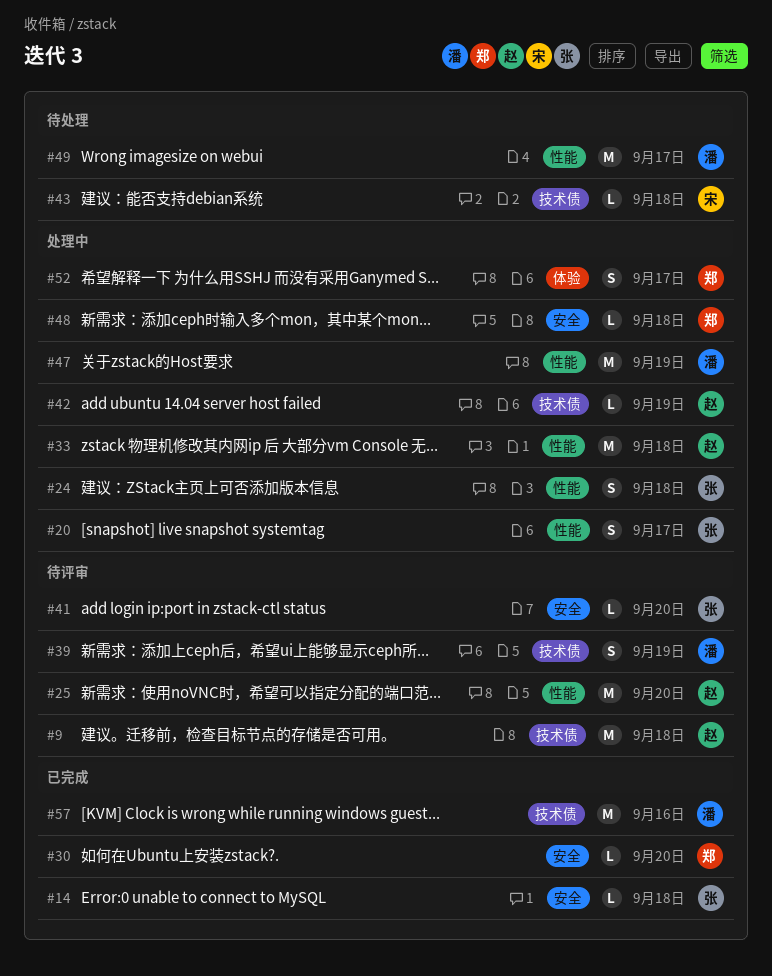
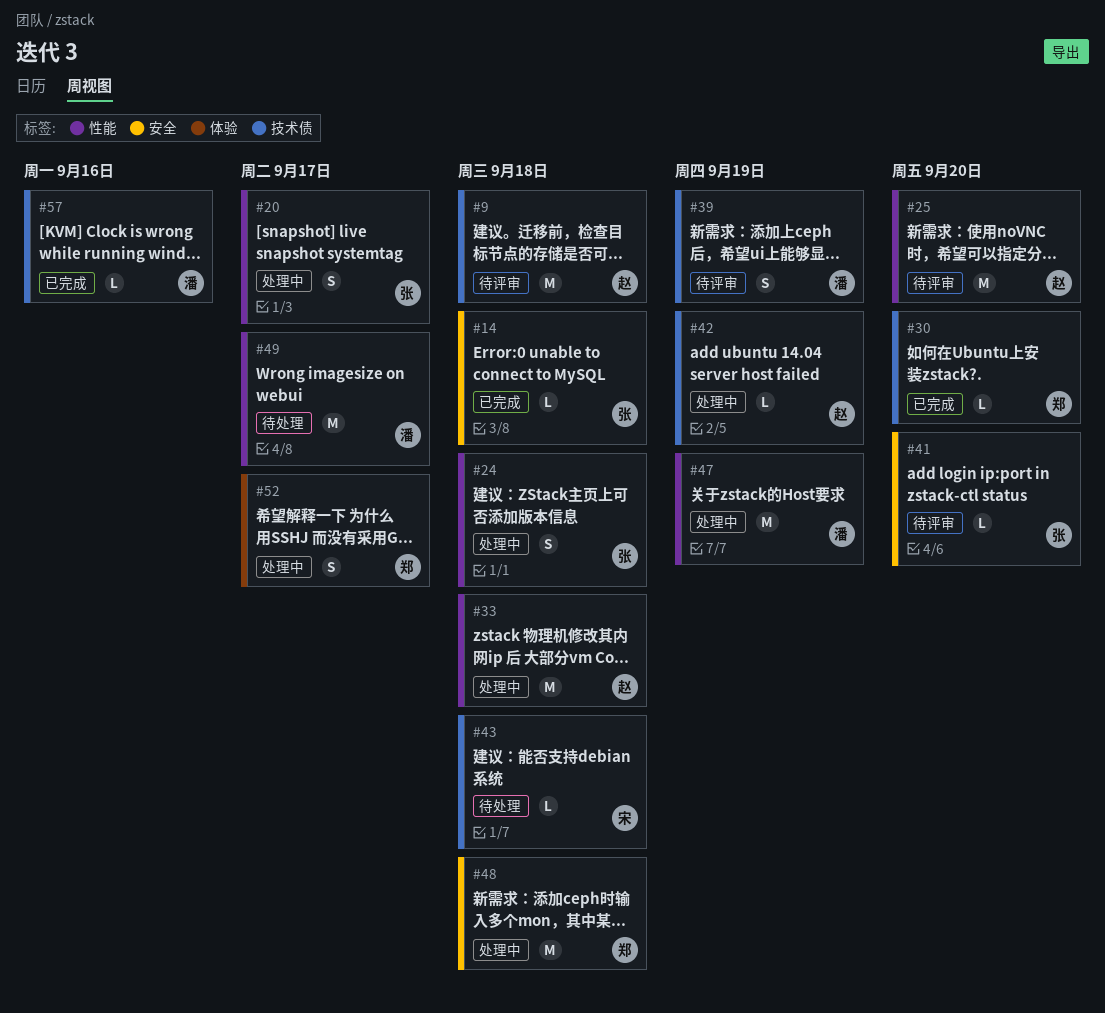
#30, label: 安全 -> 技术债
#48, estimate: L -> M
#57, estimate: M -> L

